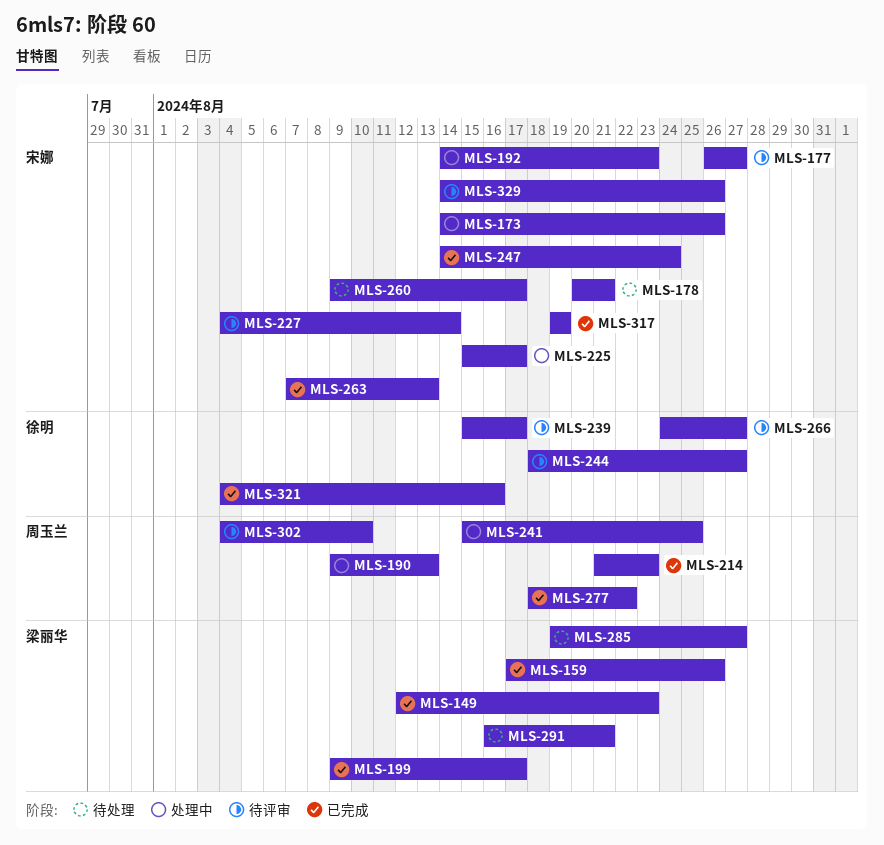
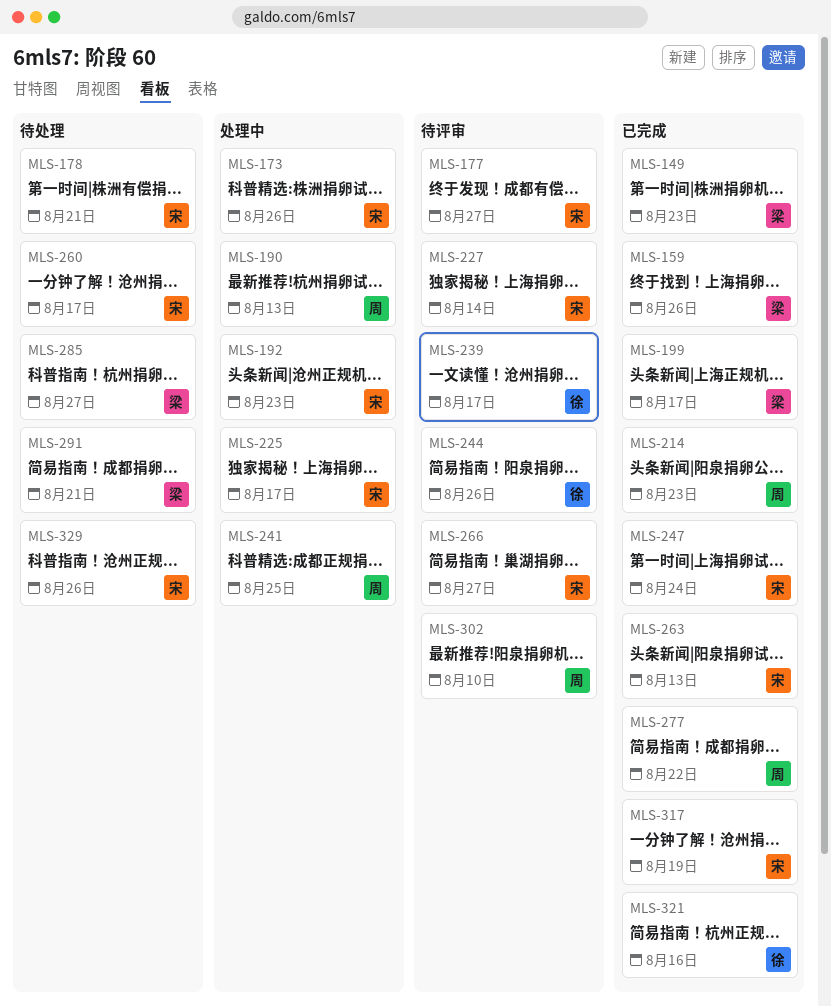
MLS-244, due: Aug 27 -> Aug 26
MLS-266, owner: 徐明 -> 宋娜
MLS-329, status: 待评审 -> 待处理

